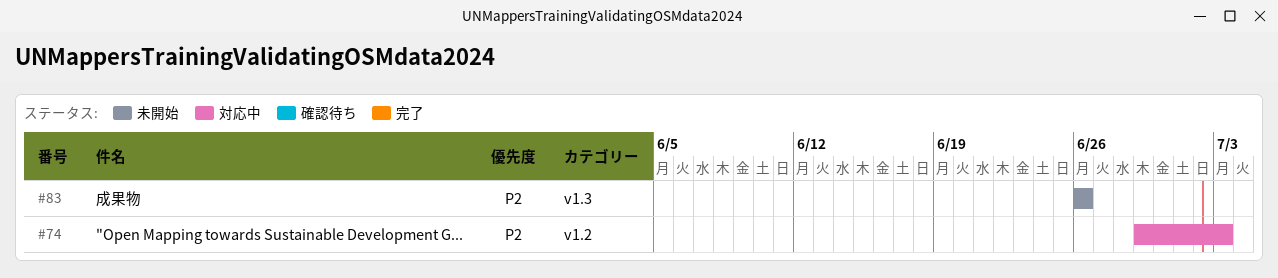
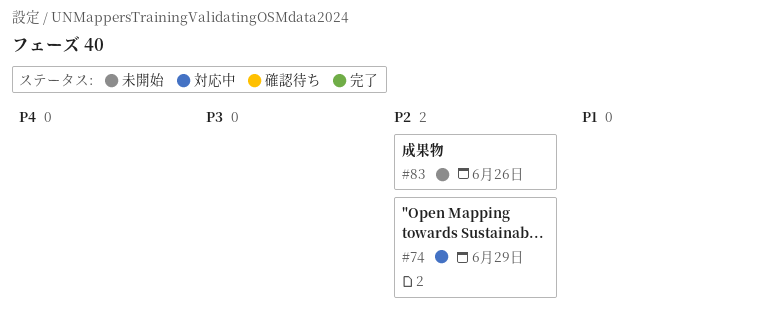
#74, due: Jul 3 -> Jun 29

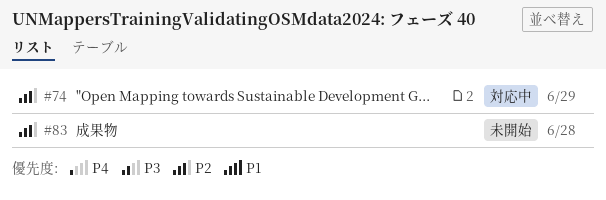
#83, due: Jun 26 -> Jun 28

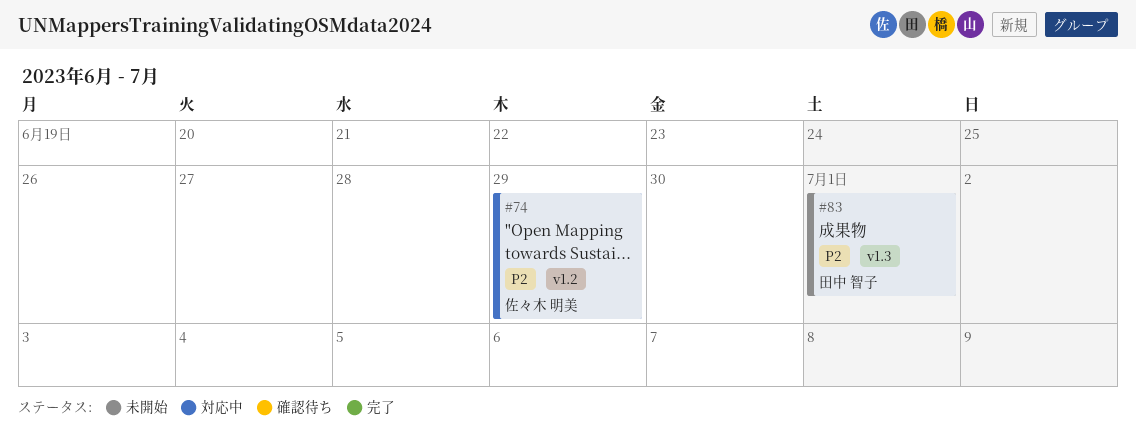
#83, due: Jun 28 -> Jul 1

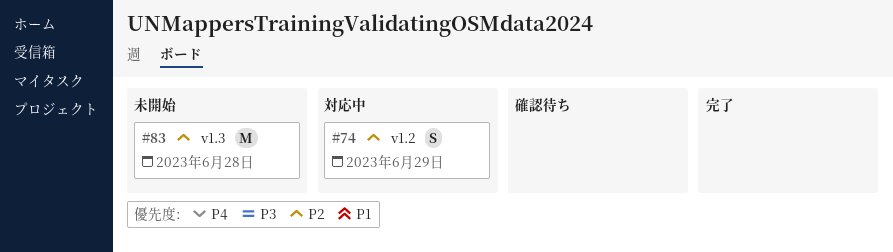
#83, due: Jul 1 -> Jun 28

